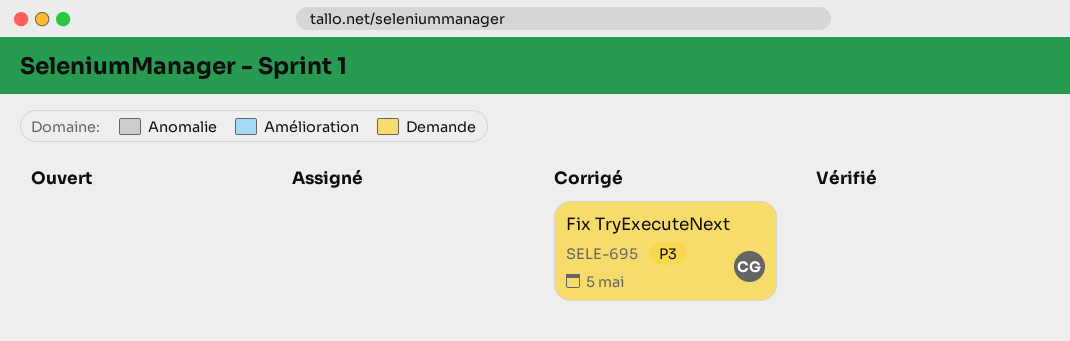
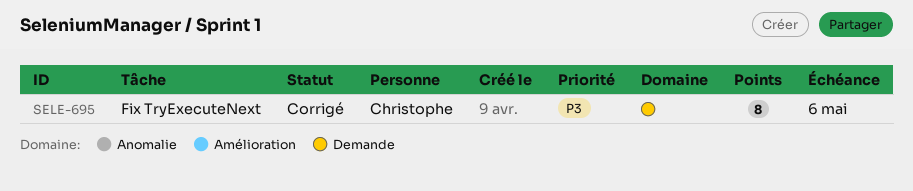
SELE-695, due: May 5 -> May 6

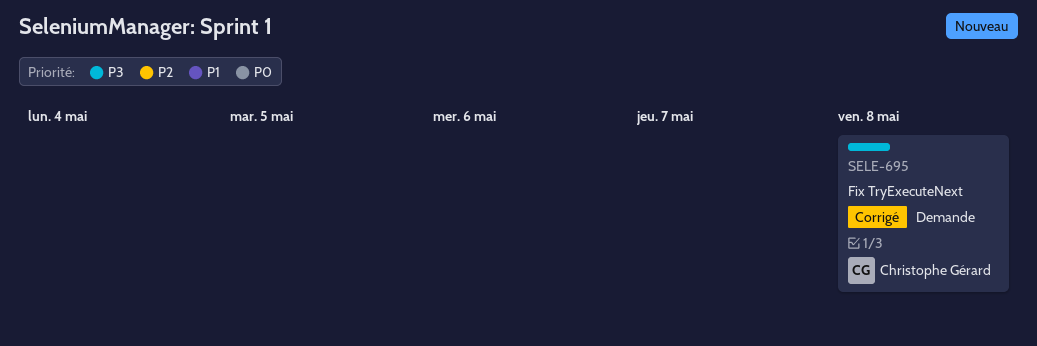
SELE-695, due: May 6 -> May 8

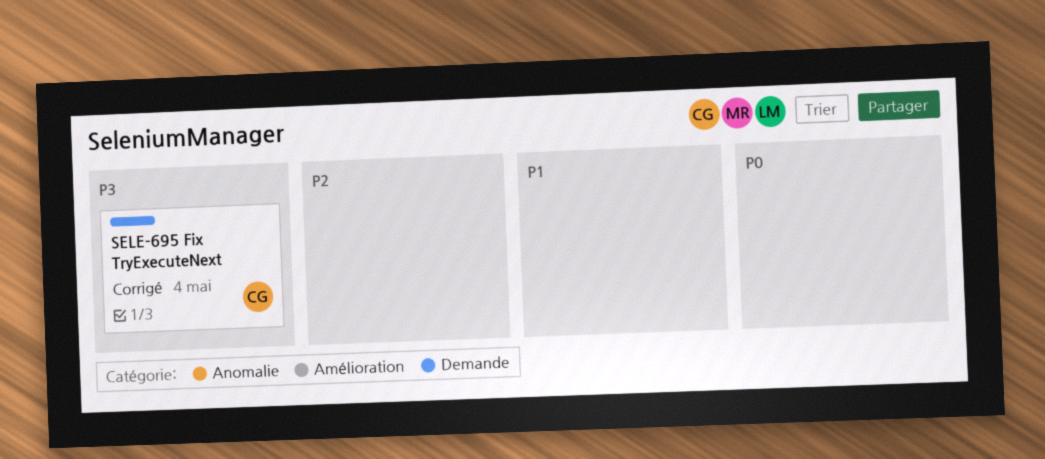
SELE-695, due: May 8 -> May 4

